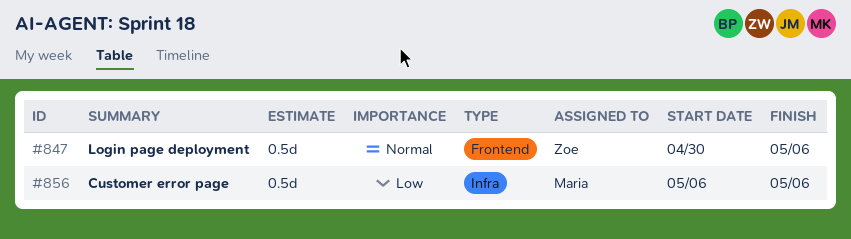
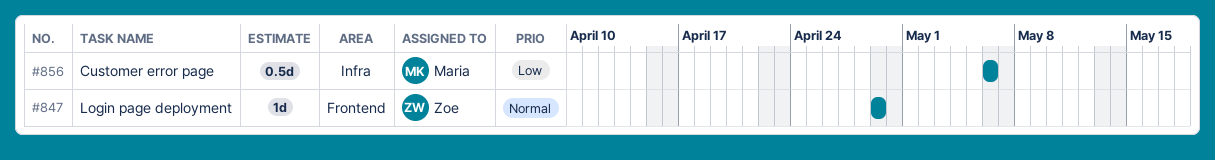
#847, estimate: 0.5d -> 1d
#847, start: Apr 30 -> Apr 29
#847, due: May 6 -> Apr 29

